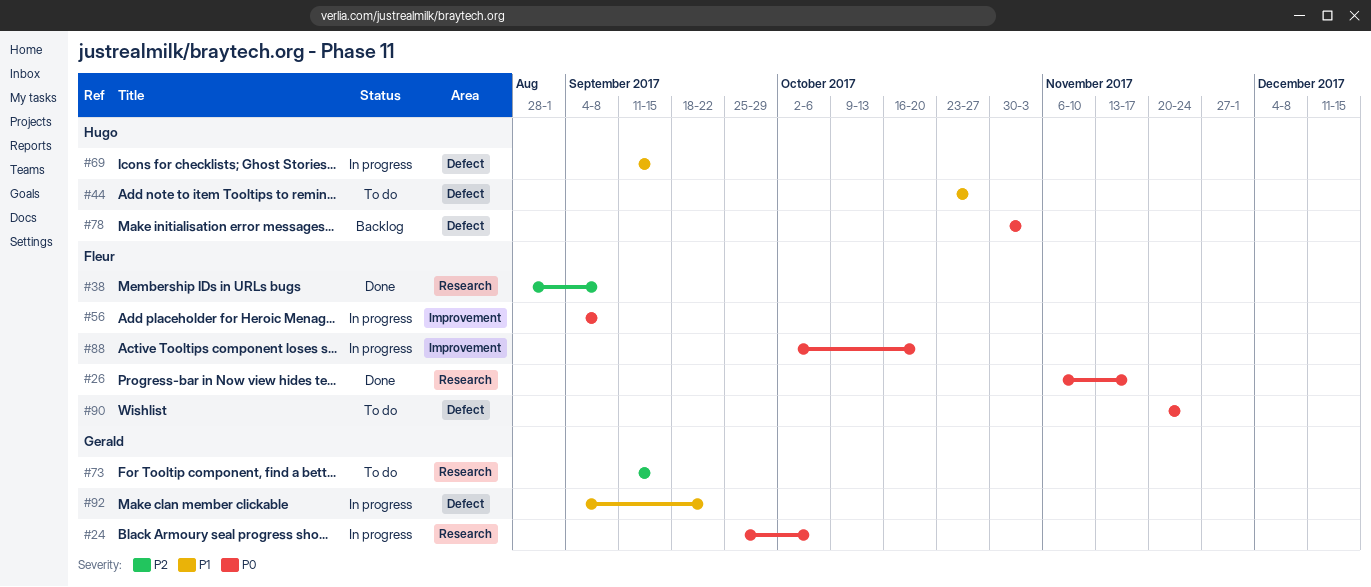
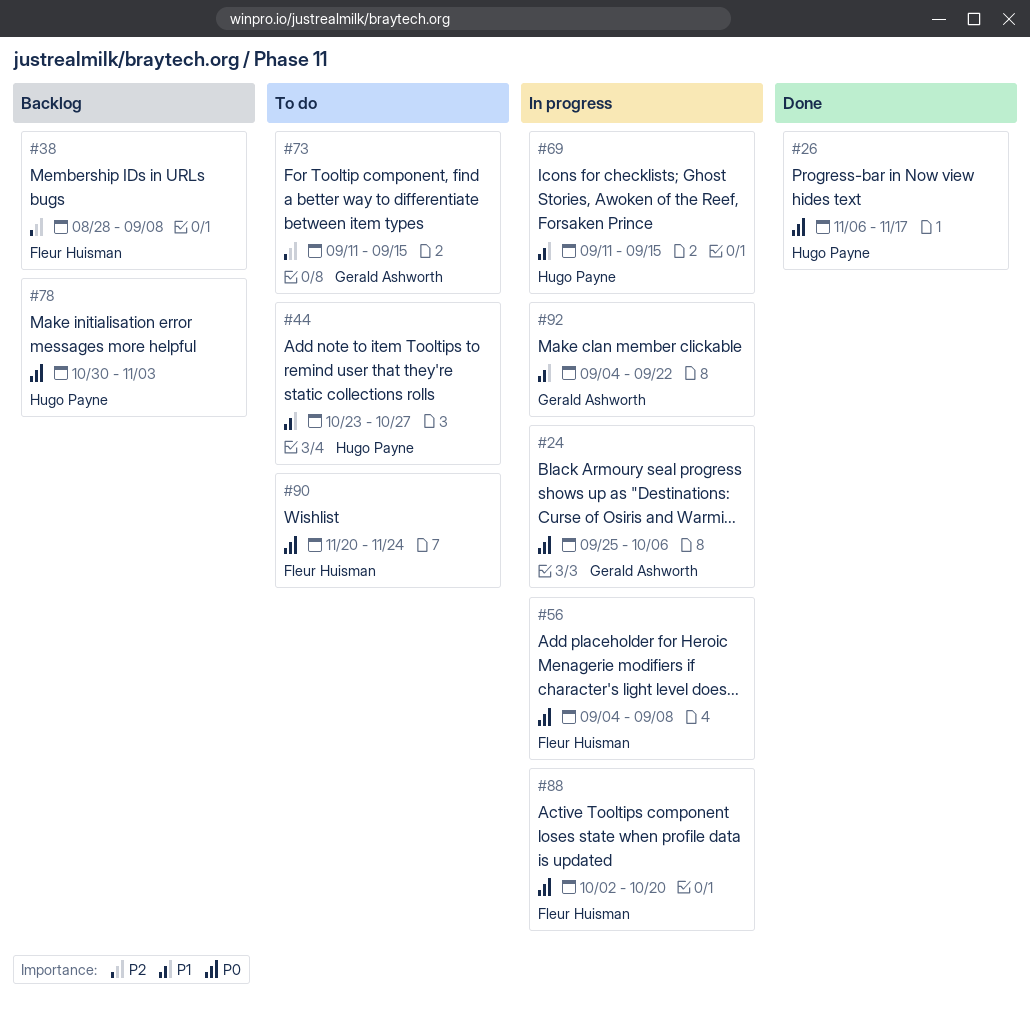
#26, owner: Fleur Huisman -> Hugo Payne
#38, status: Done -> Backlog

